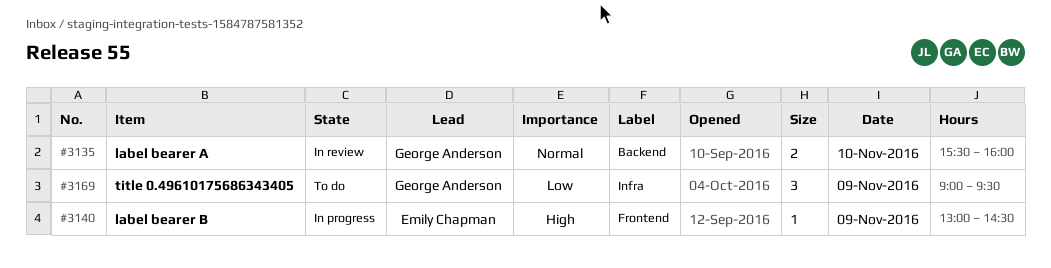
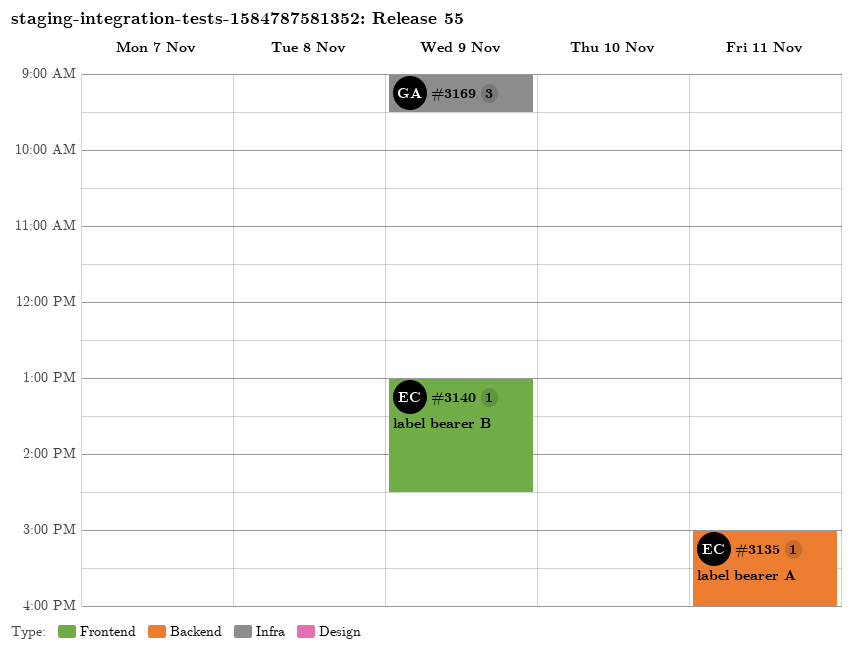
#3135, owner: George Anderson -> Emily Chapman
#3135, estimate: 2 -> 1
#3135, day: Nov 10 -> Nov 11
#3135, begins: 15:30 -> 15:00

